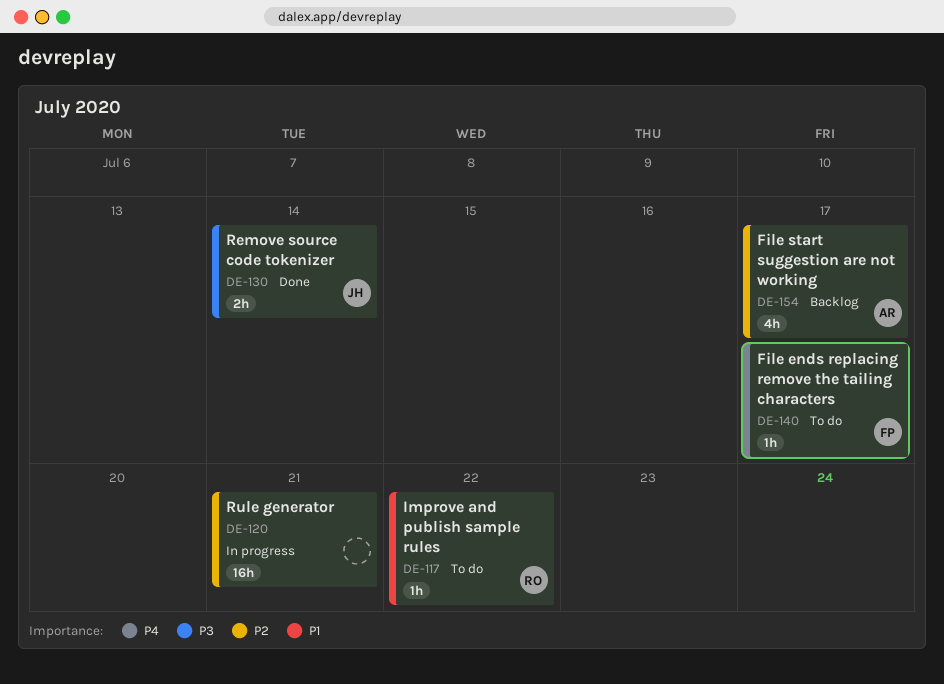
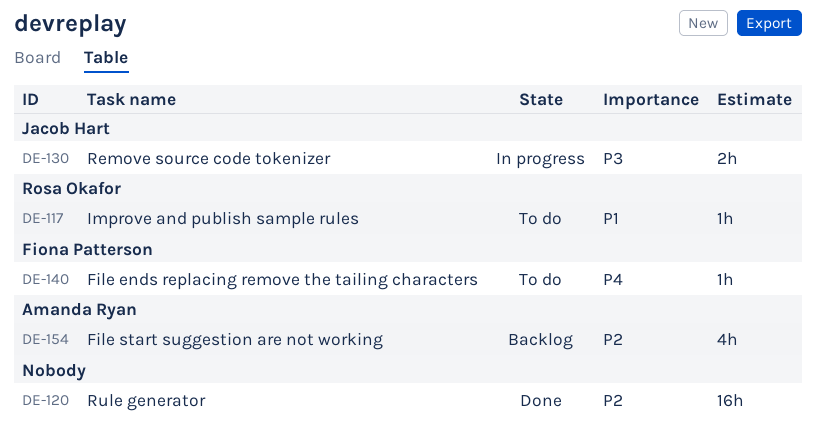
DE-120, status: In progress -> Done
DE-130, status: Done -> In progress

